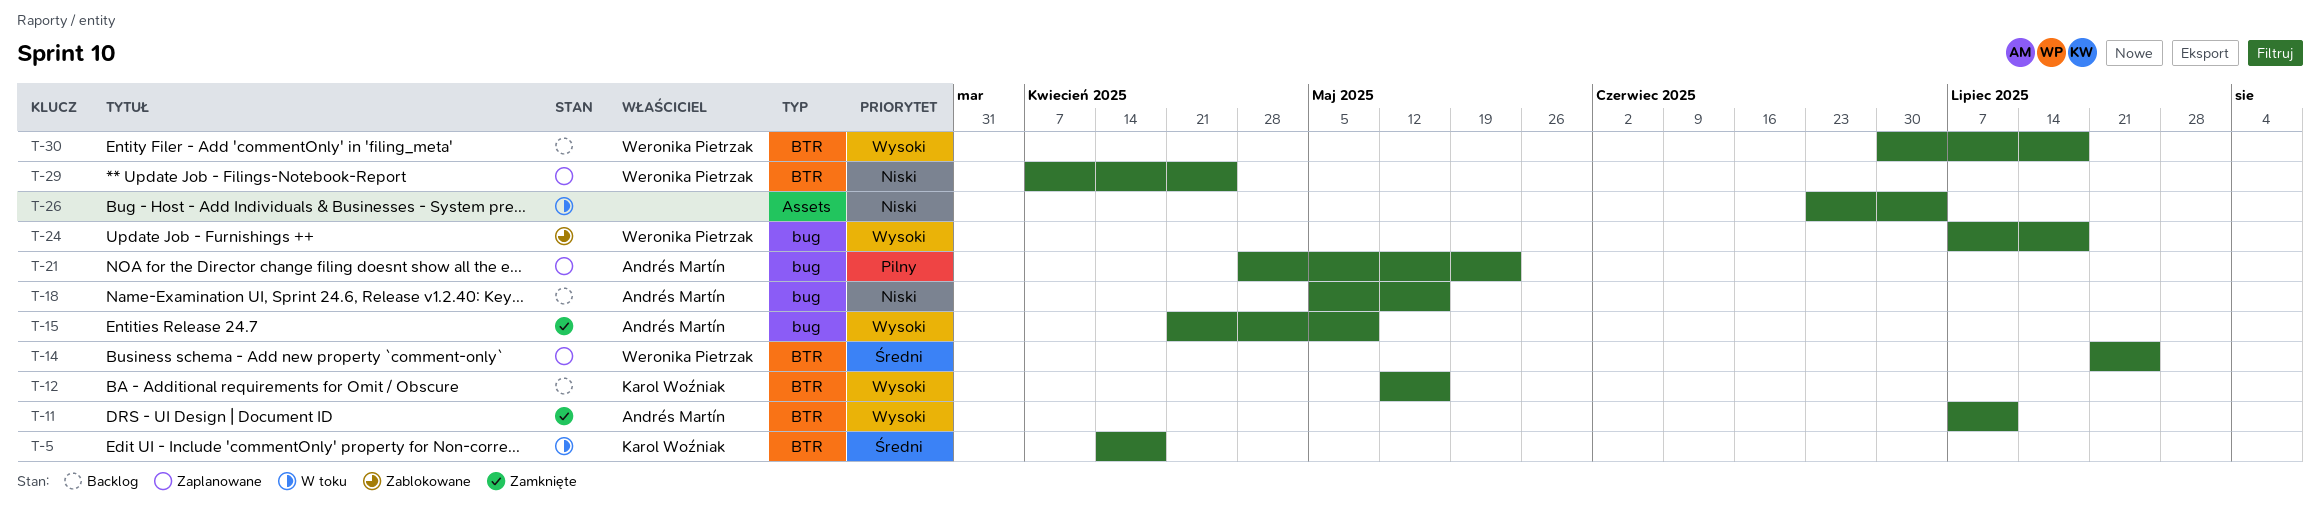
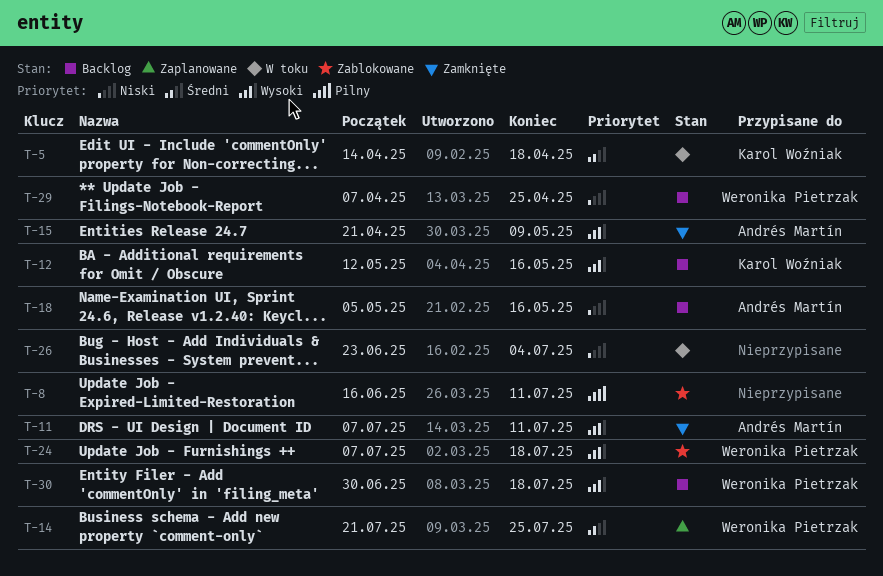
T-8: none -> present
T-21: present -> none
T-29, status: Zaplanowane -> Backlog

